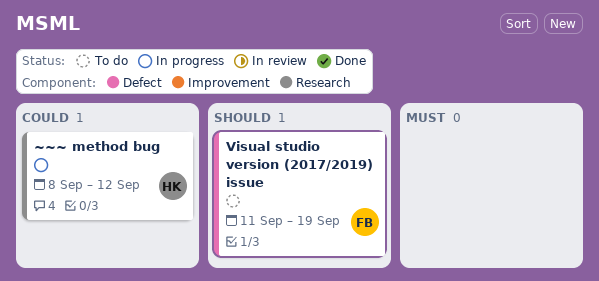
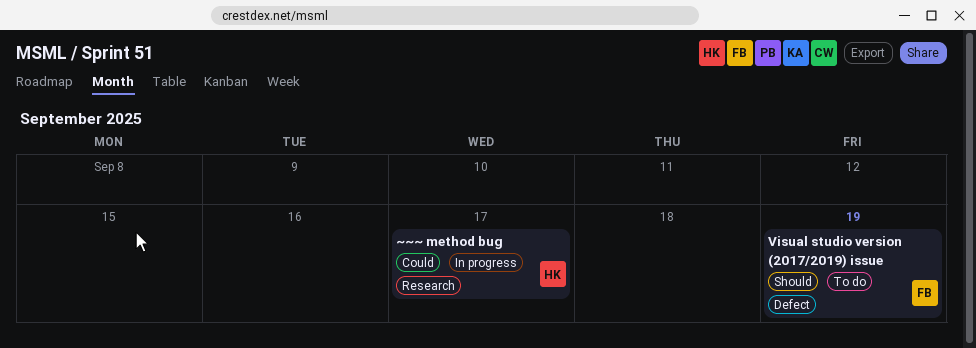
~~~ method bug, due: Sep 12 -> Sep 17

